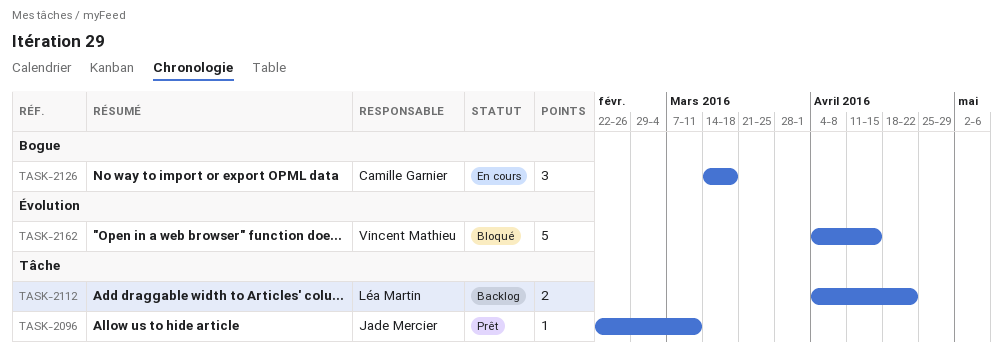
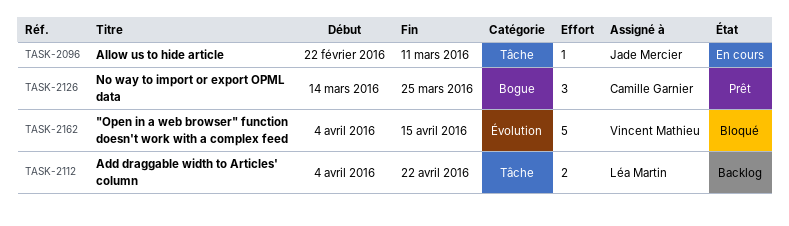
TASK-2096, status: Prêt -> En cours
TASK-2126, status: En cours -> Prêt
TASK-2126, due: Mar 18 -> Mar 25

